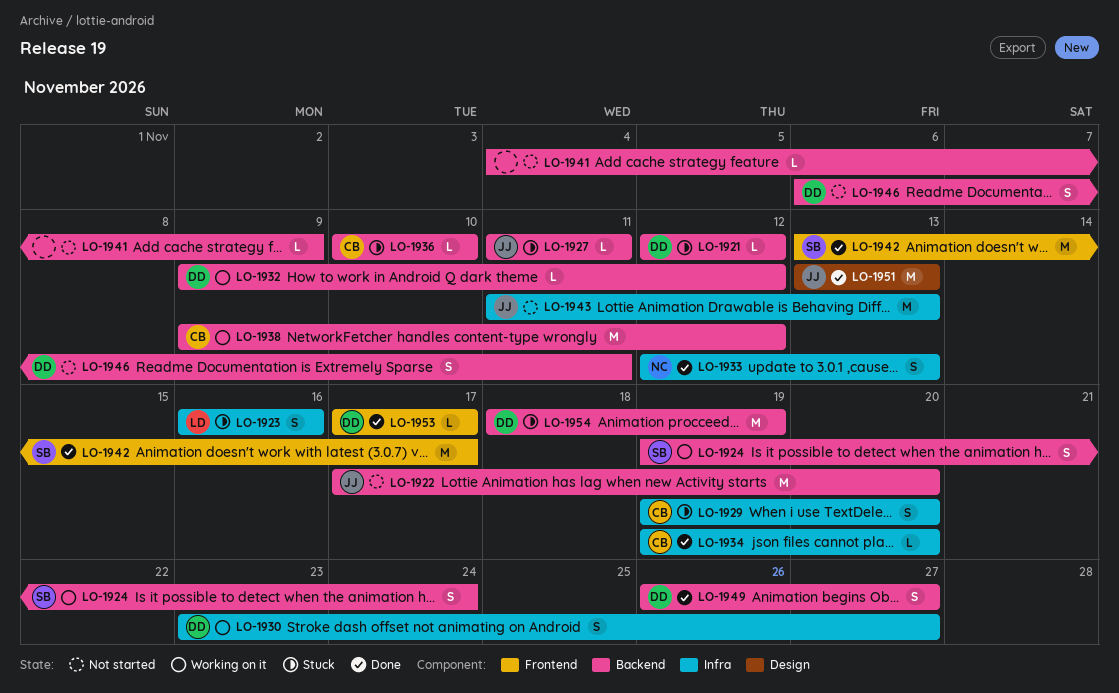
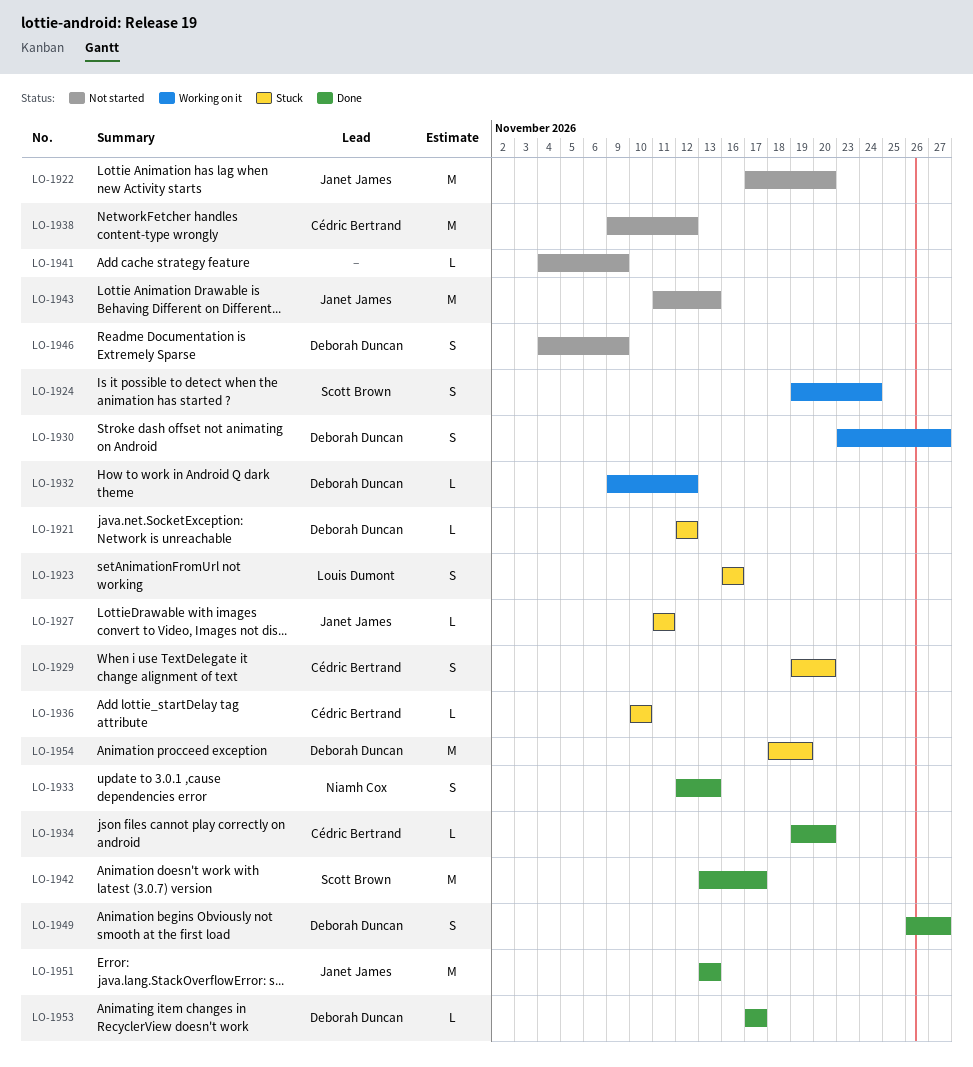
LO-1938, status: Working on it -> Not started
LO-1946, start: Nov 6 -> Nov 4
LO-1946, due: Nov 11 -> Nov 9

